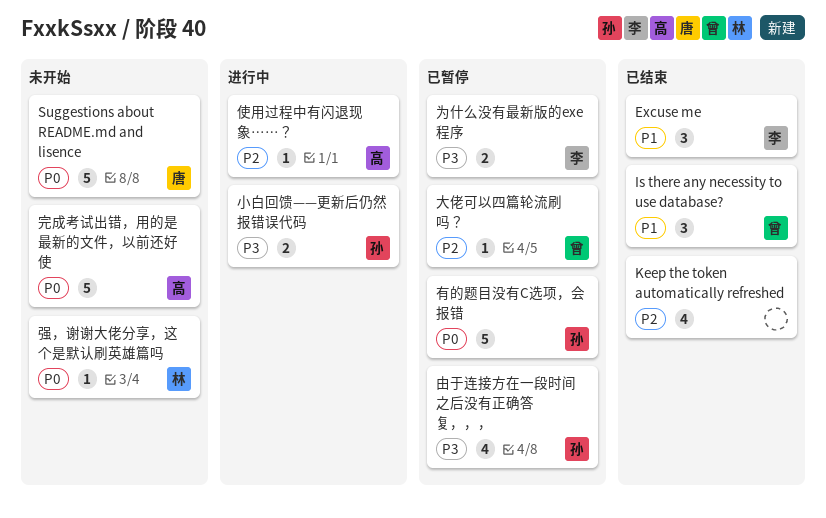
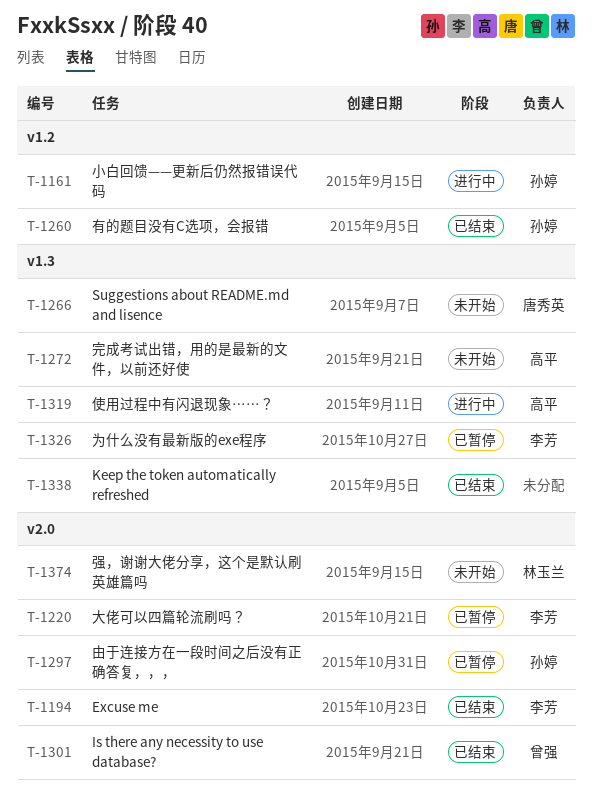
大佬可以四篇轮流刷吗？, owner: 曾强 -> 李芳
有的题目没有C选项，会报错, status: 已暂停 -> 已结束

